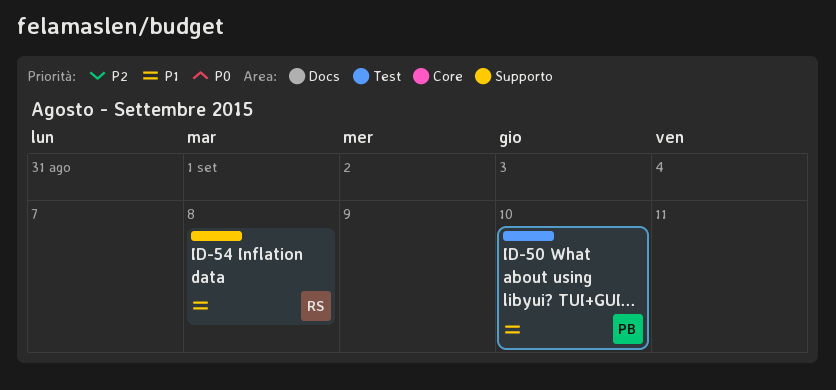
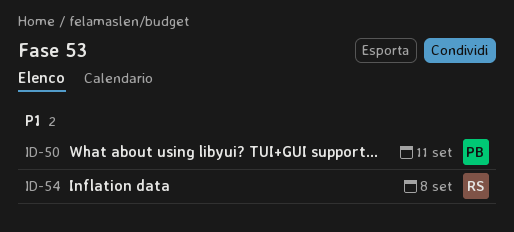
ID-50, due: Sep 10 -> Sep 11

